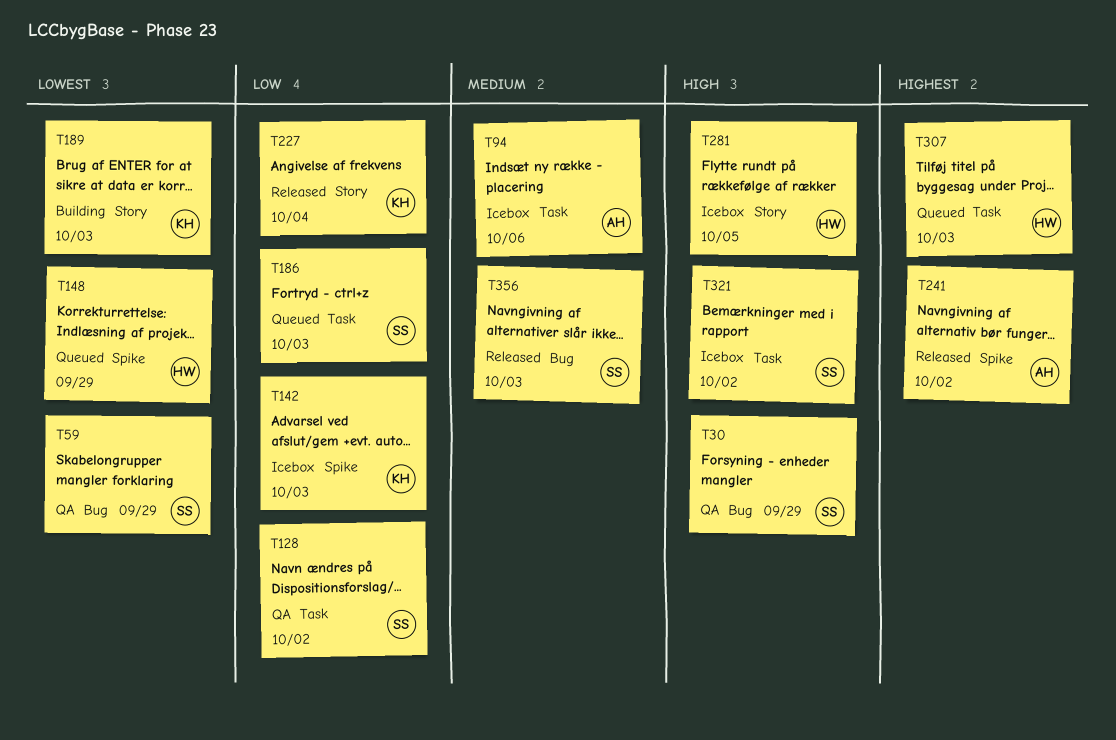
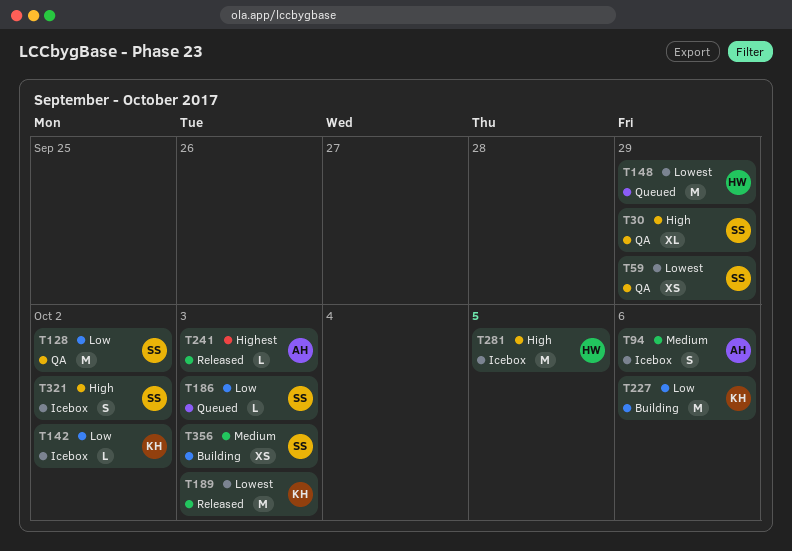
T142, due: Oct 3 -> Oct 2
T189, status: Building -> Released
T227, status: Released -> Building
T227, due: Oct 4 -> Oct 6
T241, due: Oct 2 -> Oct 3
T307: present -> none
T356, status: Released -> Building

